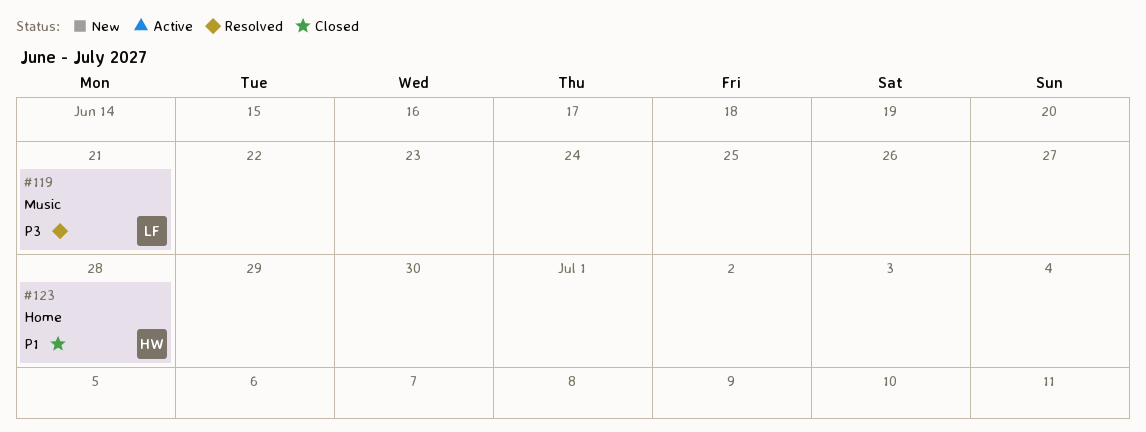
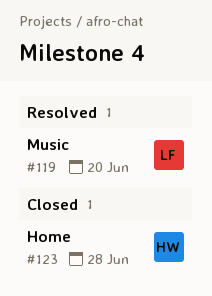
#119, due: Jun 21 -> Jun 20

